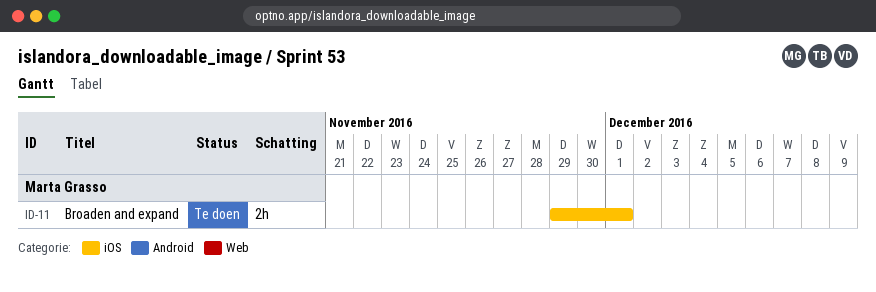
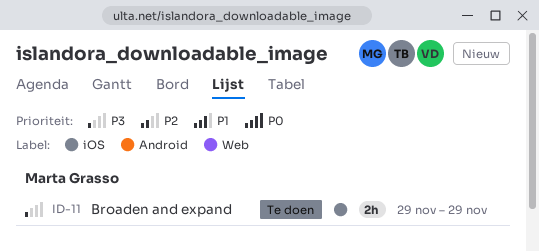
ID-11, due: Dec 1 -> Nov 29

